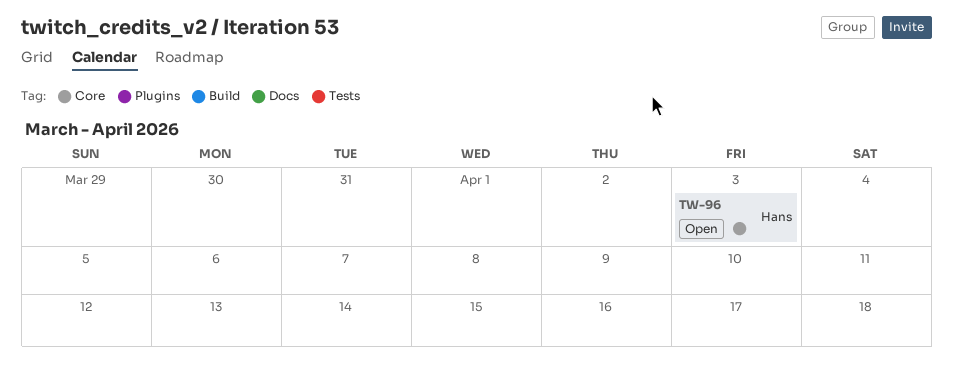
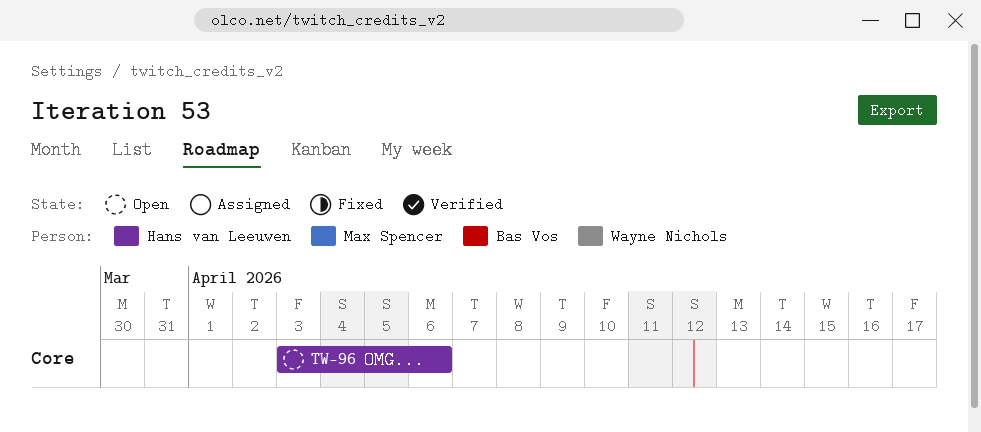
TW-96, due: Apr 3 -> Apr 6

